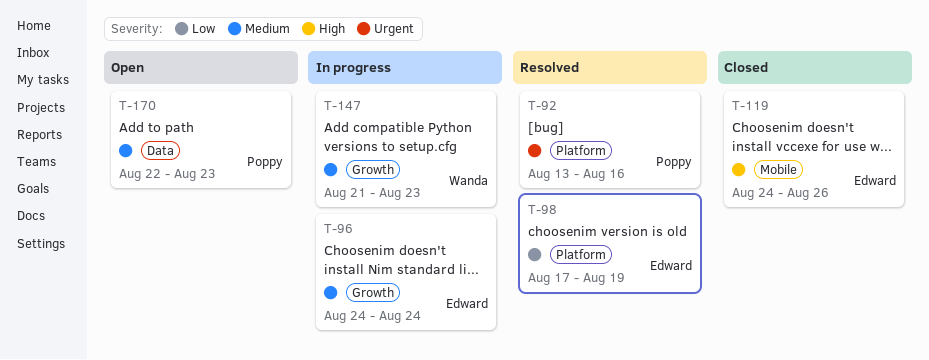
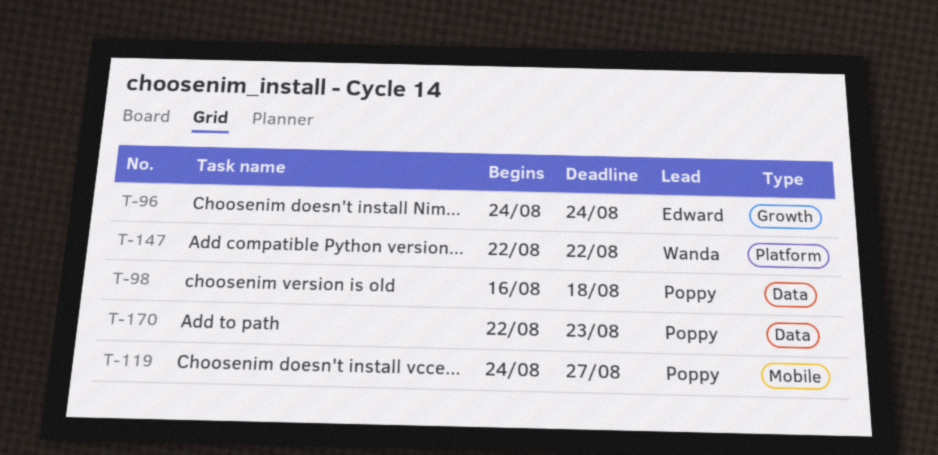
T-92: present -> none
T-98, owner: Edward -> Poppy
T-98, label: Platform -> Data
T-98, start: Aug 17 -> Aug 16
T-98, due: Aug 19 -> Aug 18
T-119, owner: Edward -> Poppy
T-119, due: Aug 26 -> Aug 27
T-147, label: Growth -> Platform
T-147, start: Aug 21 -> Aug 22
T-147, due: Aug 23 -> Aug 22

